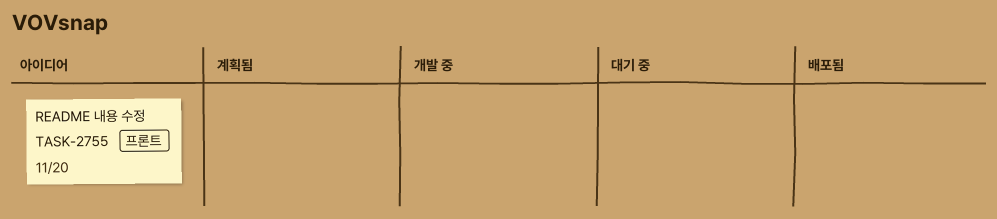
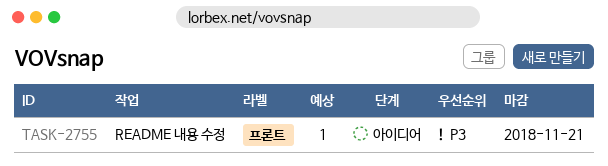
TASK-2755, due: Nov 20 -> Nov 21

